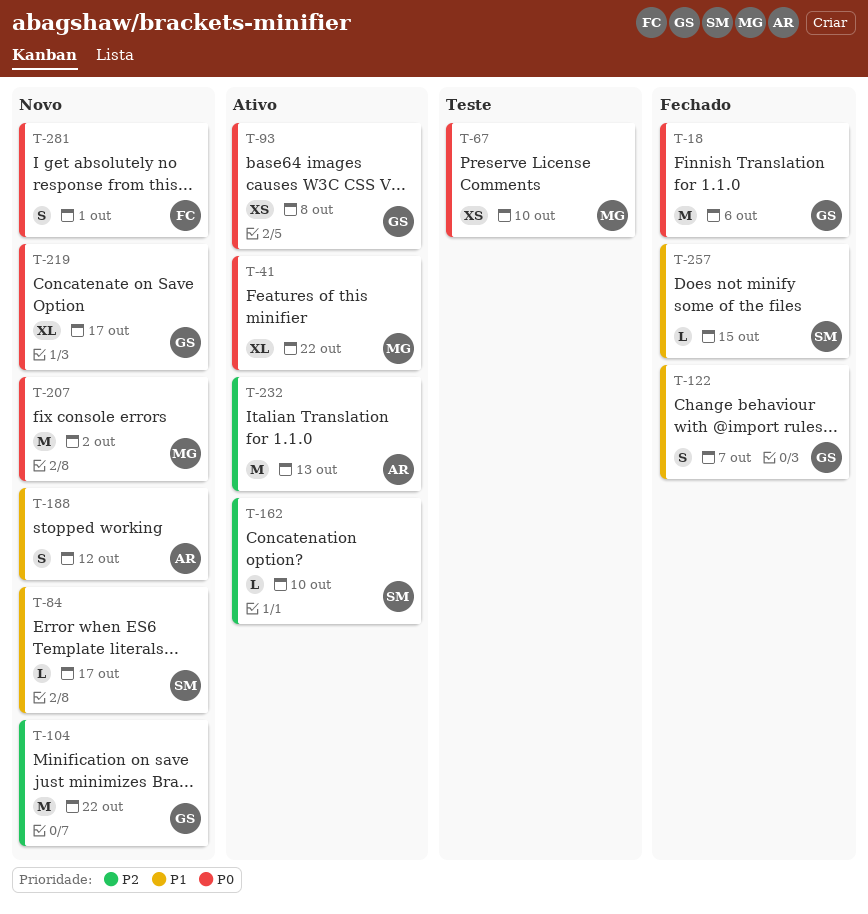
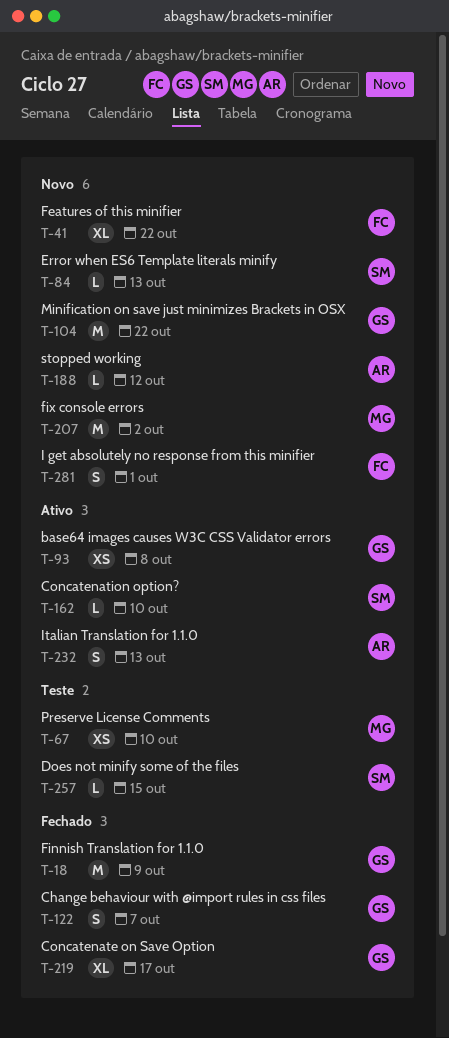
T-18, due: Oct 6 -> Oct 9
T-41, status: Ativo -> Novo
T-41, owner: MG -> FC
T-84, due: Oct 17 -> Oct 13
T-188, estimate: S -> L
T-219, status: Novo -> Fechado
T-232, estimate: M -> S
T-257, status: Fechado -> Teste

